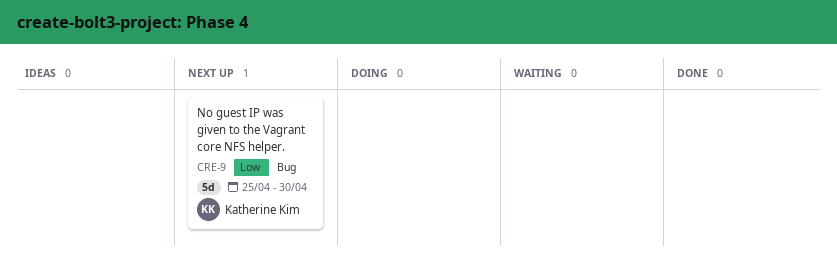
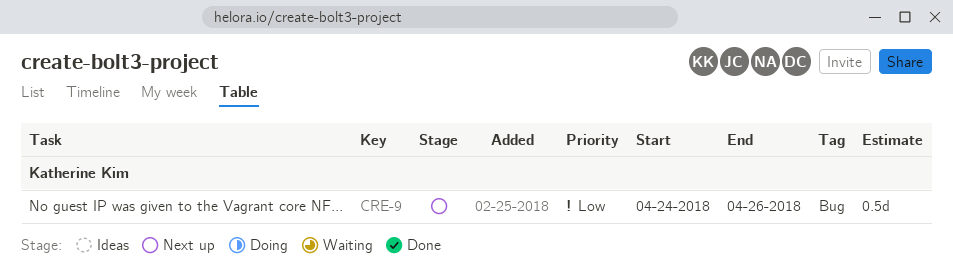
CRE-9, estimate: 5d -> 0.5d
CRE-9, start: Apr 25 -> Apr 24
CRE-9, due: Apr 30 -> Apr 26

